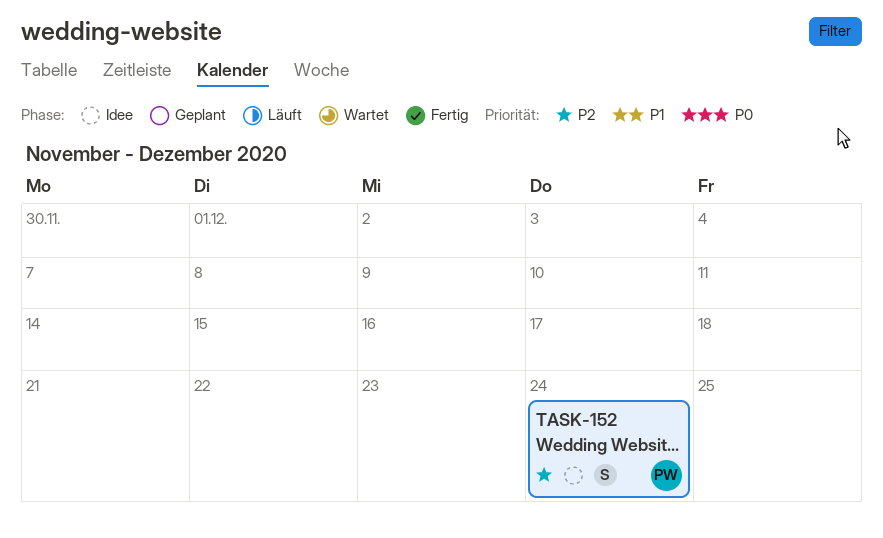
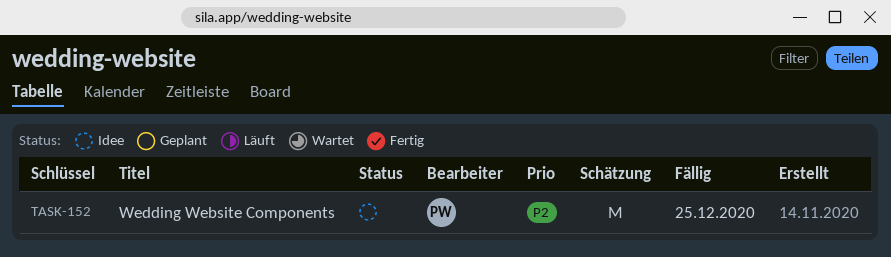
TASK-152, estimate: S -> M
TASK-152, due: Dec 24 -> Dec 25

